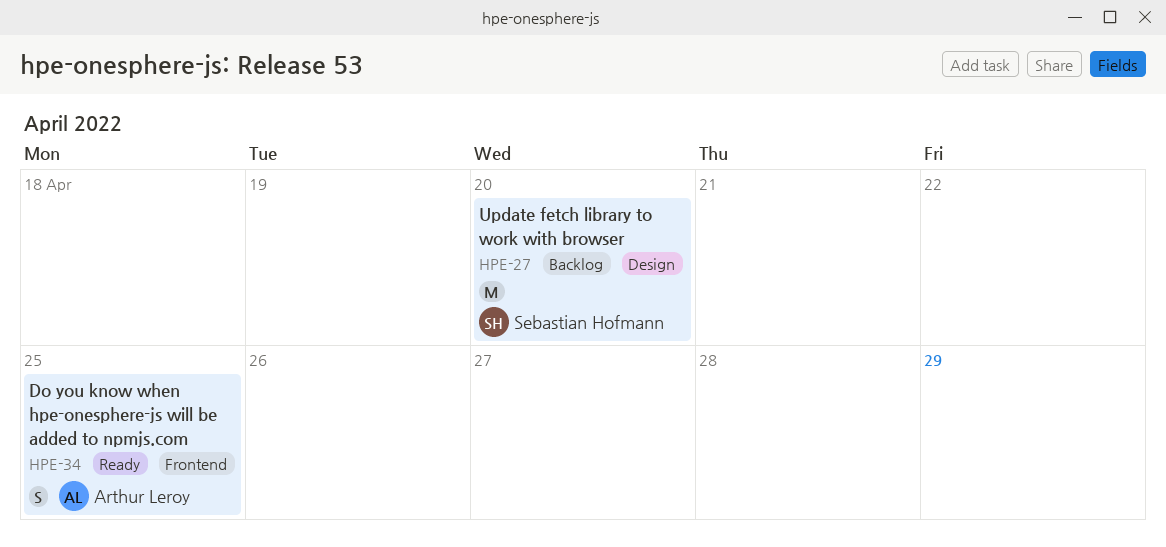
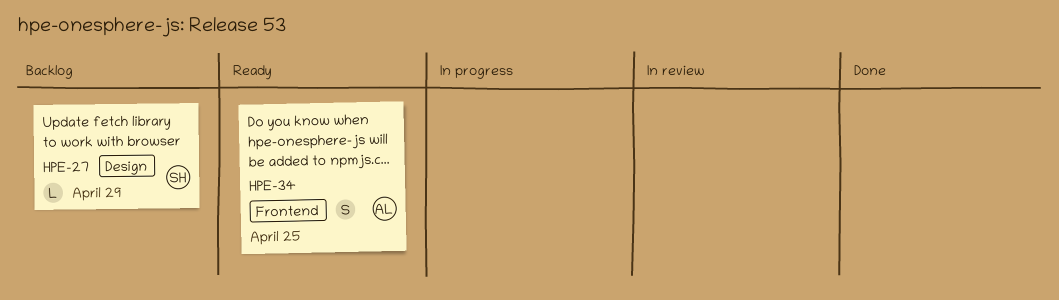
HPE-27, estimate: M -> L
HPE-27, due: Apr 20 -> Apr 29

